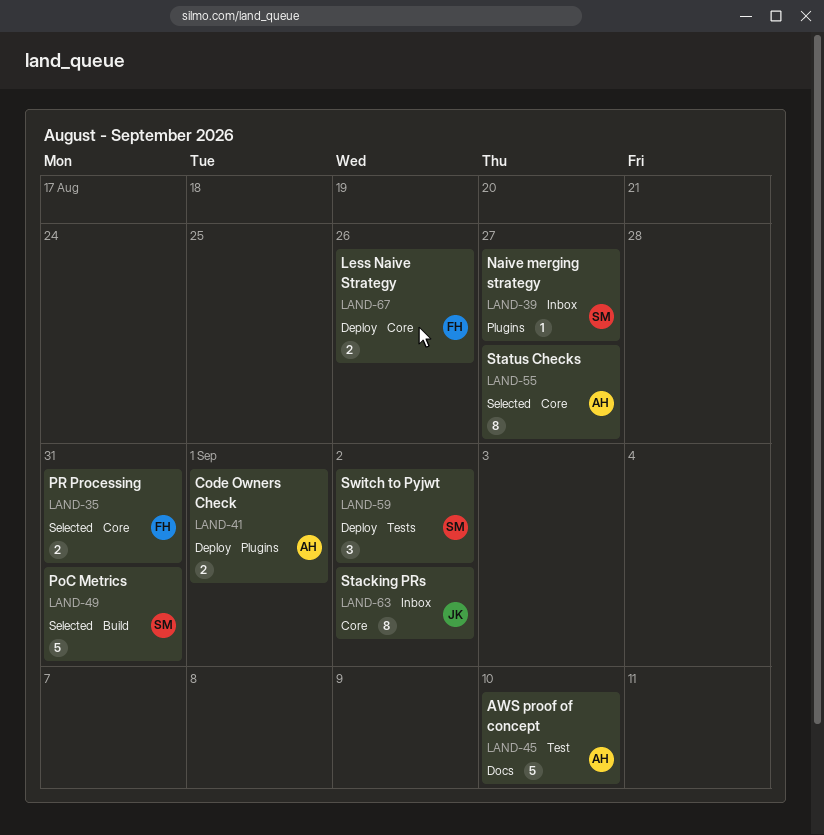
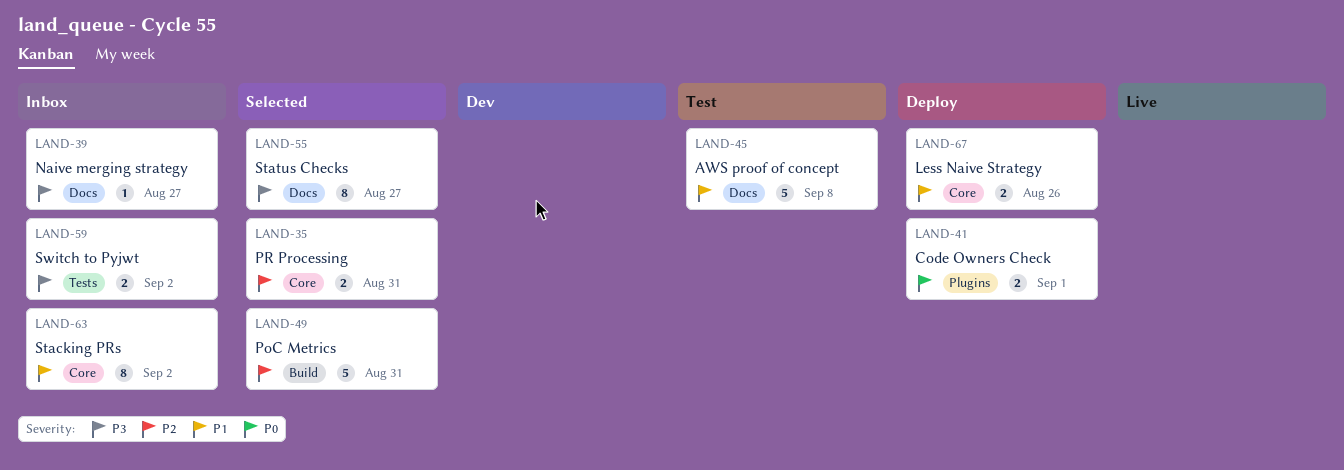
LAND-39, label: Plugins -> Docs
LAND-45, due: Sep 10 -> Sep 8
LAND-55, label: Core -> Docs
LAND-59, status: Deploy -> Inbox
LAND-59, estimate: 3 -> 2

